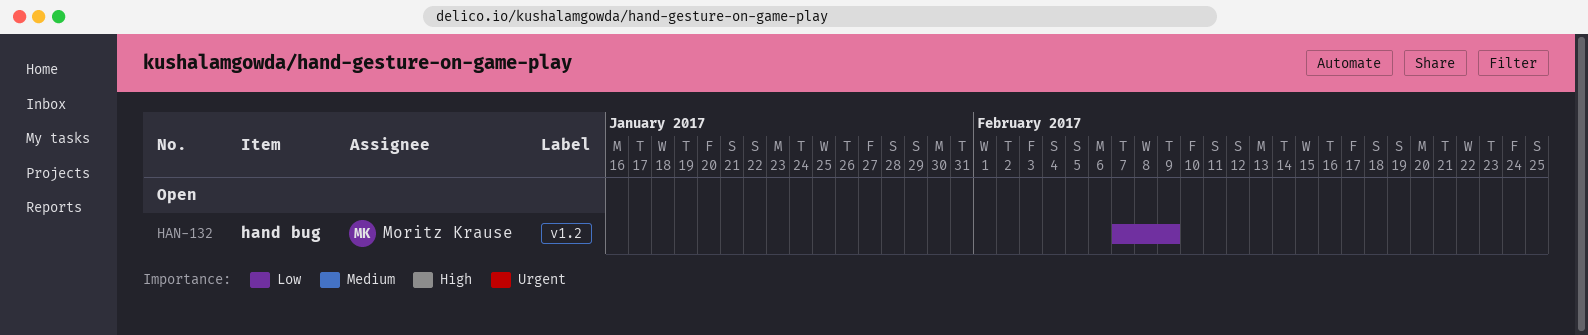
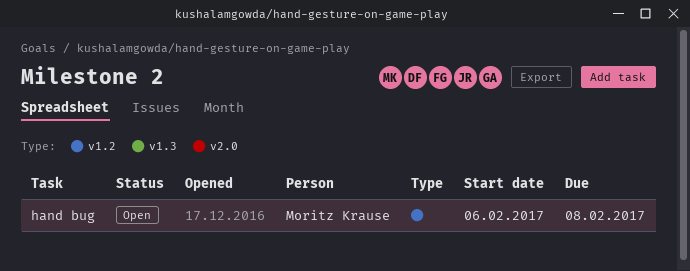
hand bug, start: Feb 7 -> Feb 6
hand bug, due: Feb 9 -> Feb 8

